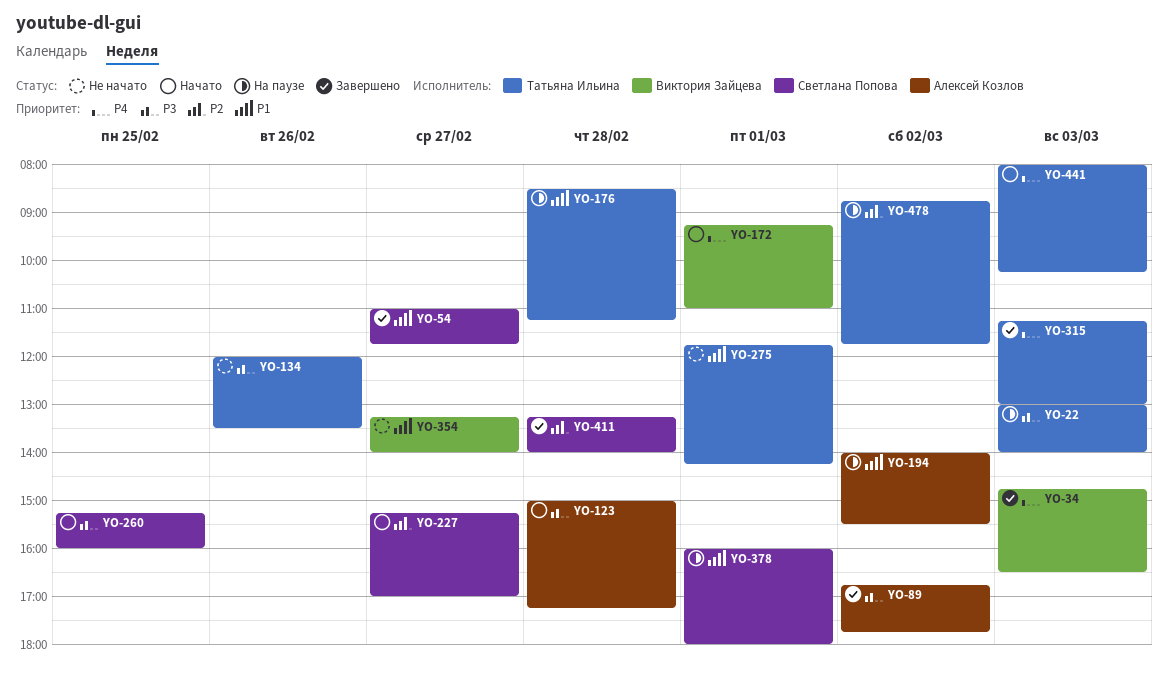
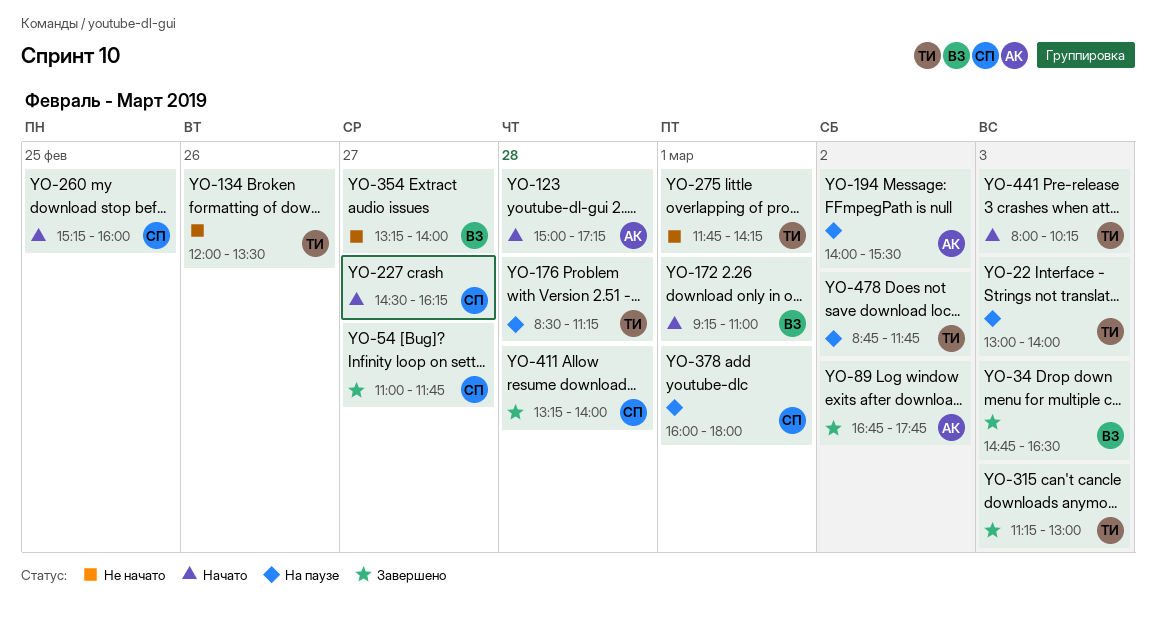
YO-227, begins: 15:15 -> 14:30
YO-227, ends: 17:00 -> 16:15

